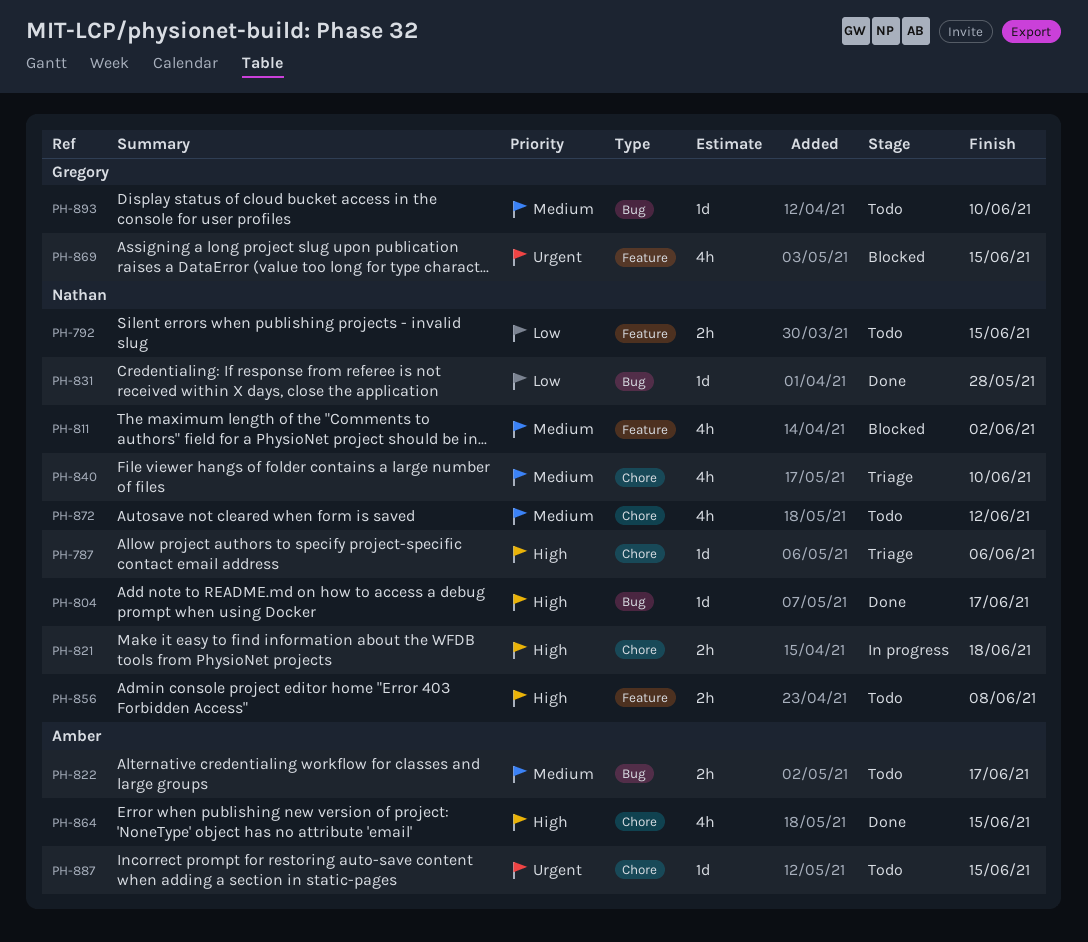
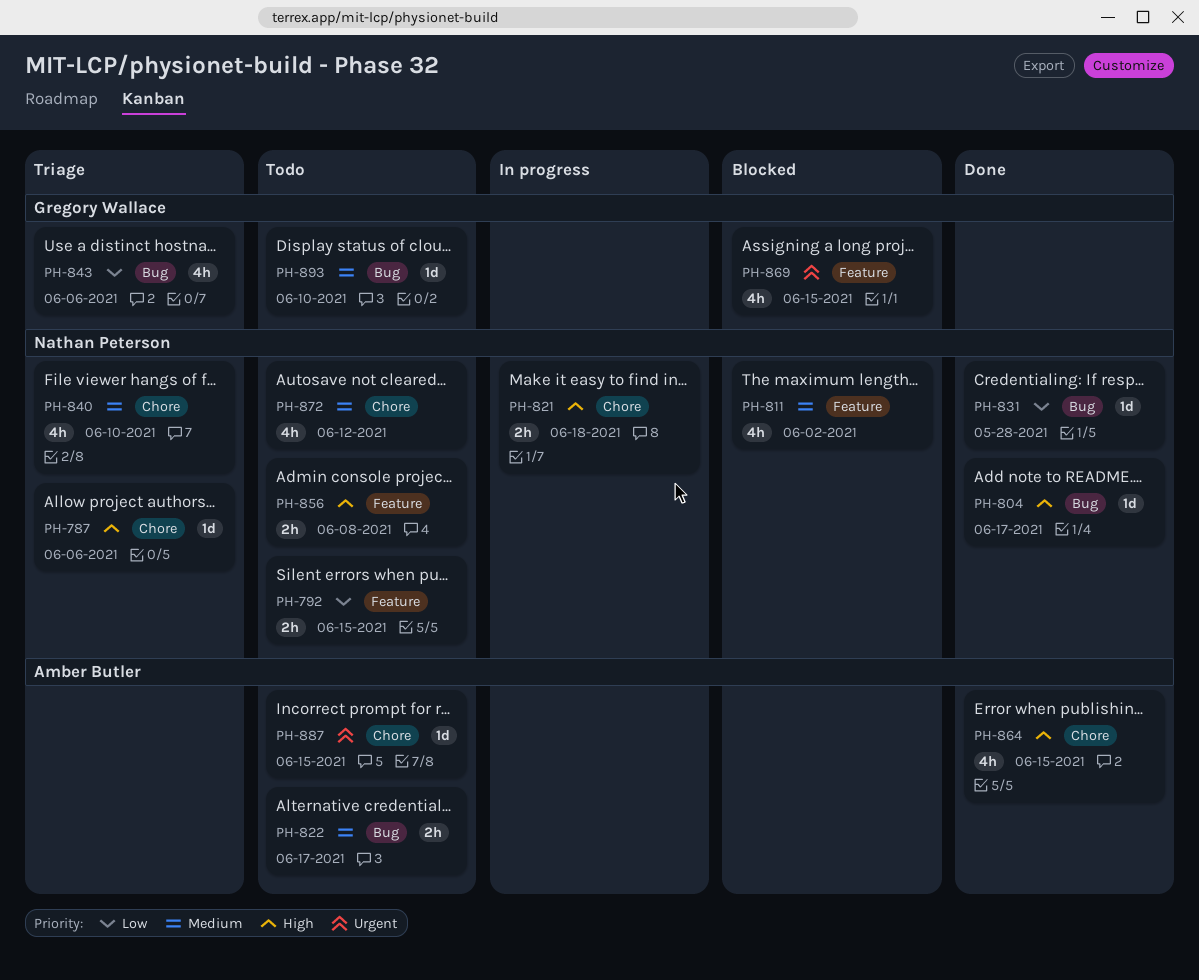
PH-843: none -> present

